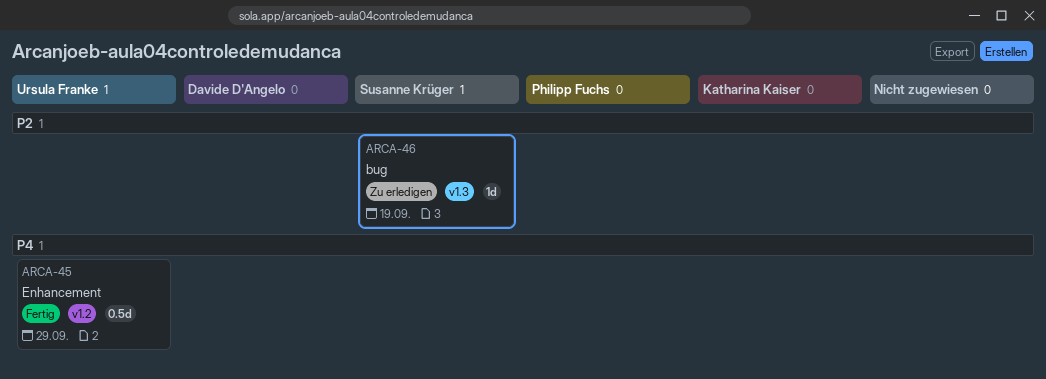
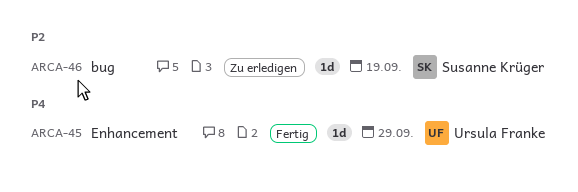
ARCA-45, estimate: 0.5d -> 1d

